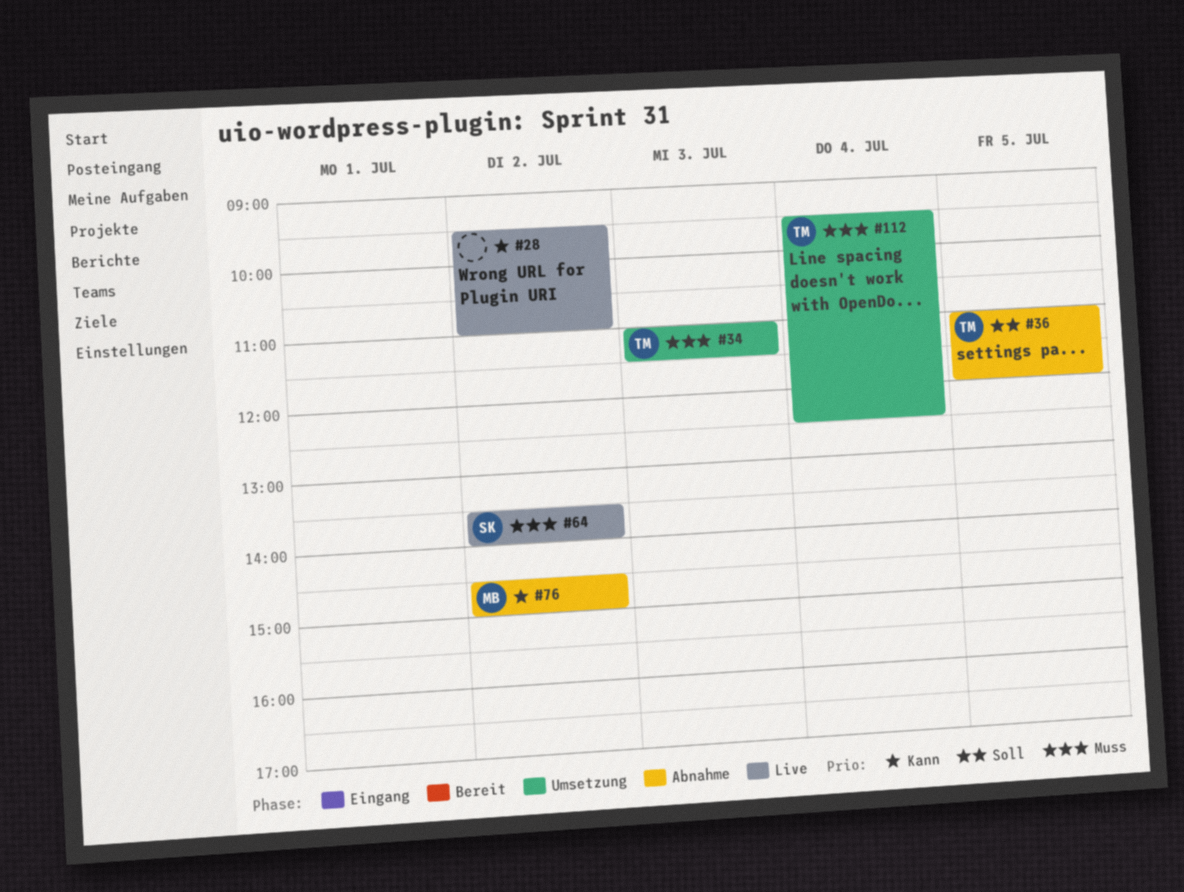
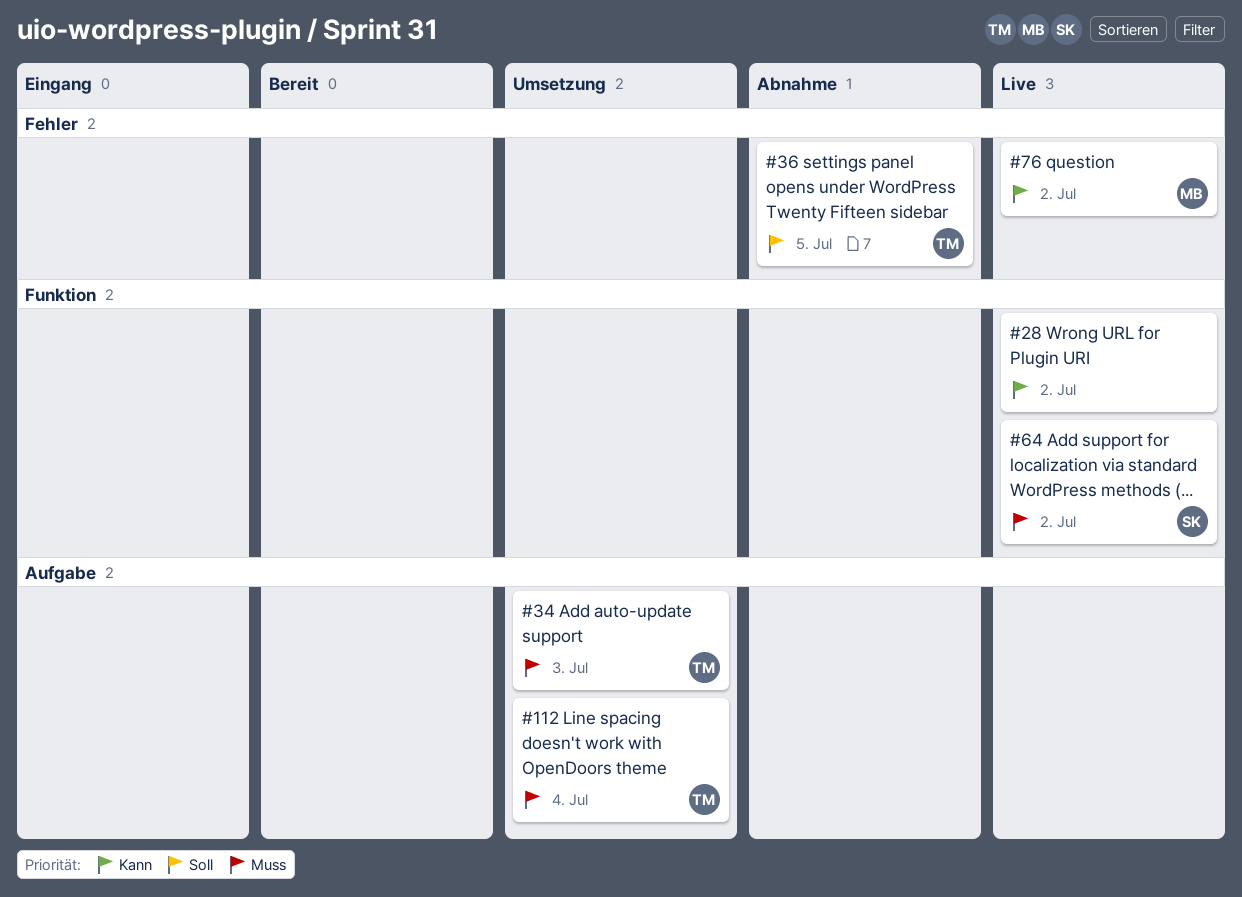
#76, status: Abnahme -> Live

